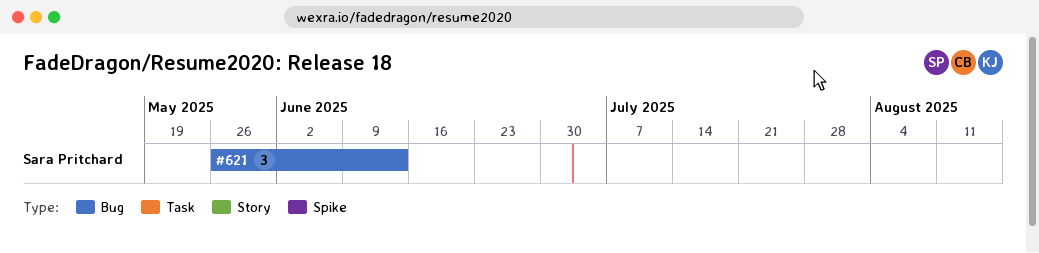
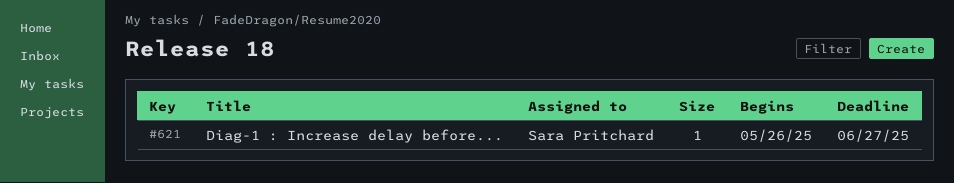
#621, estimate: 3 -> 1
#621, due: Jun 13 -> Jun 27

